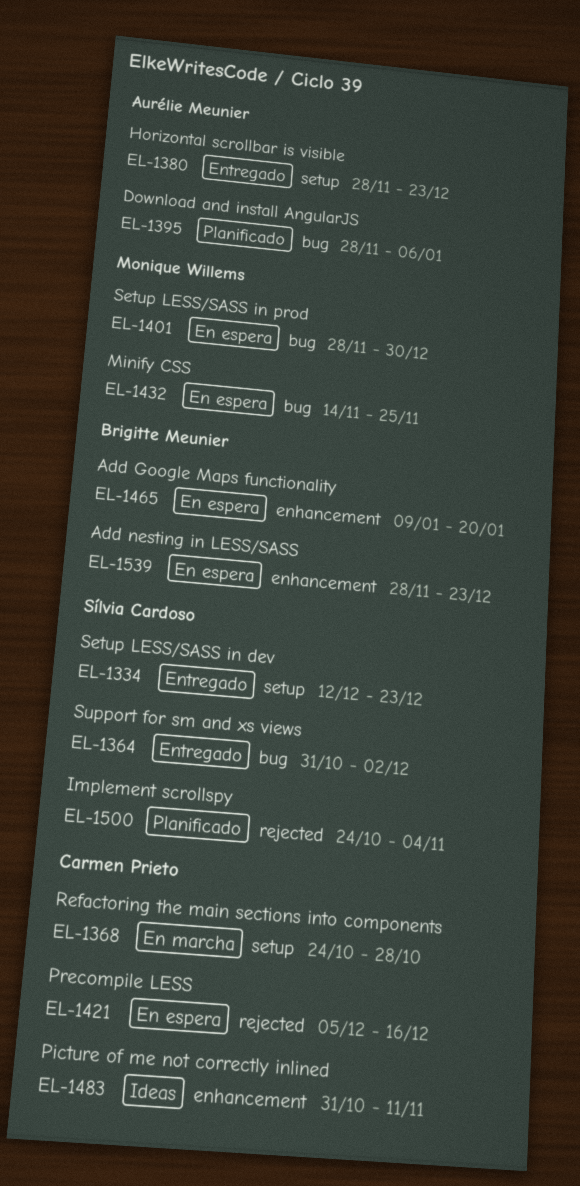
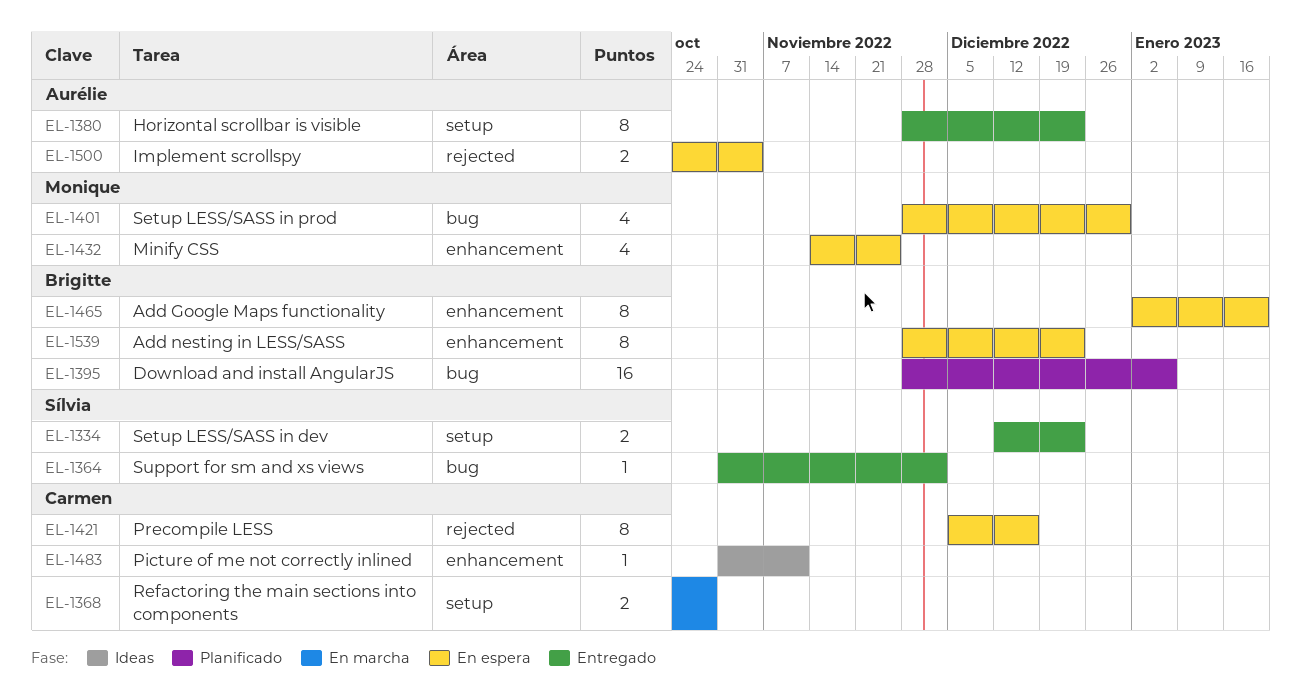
EL-1395, owner: Aurélie Meunier -> Brigitte Meunier
EL-1432, label: bug -> enhancement
EL-1465, start: Jan 9 -> Jan 2
EL-1500, status: Planificado -> En espera
EL-1500, owner: Sílvia Cardoso -> Aurélie Meunier

